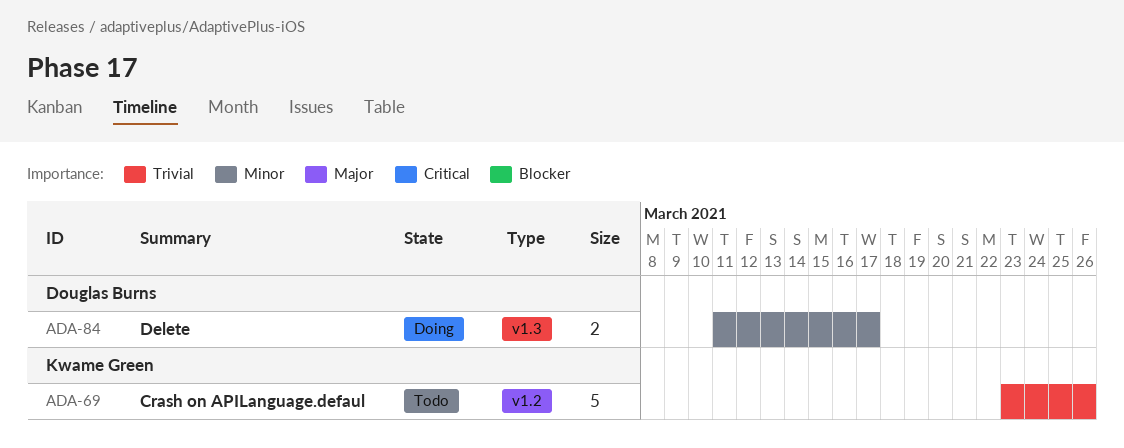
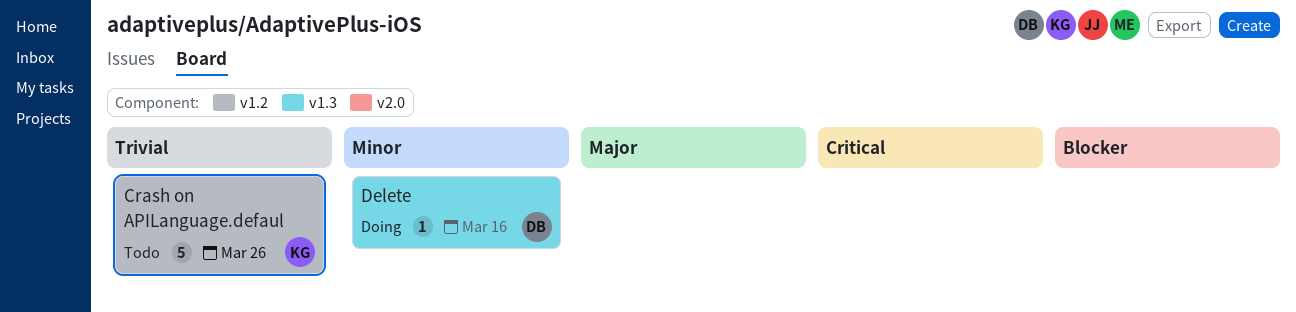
Delete, estimate: 2 -> 1
Delete, due: Mar 17 -> Mar 16

